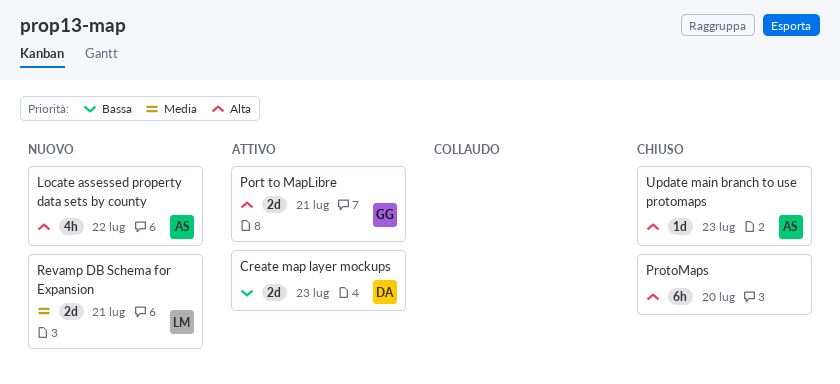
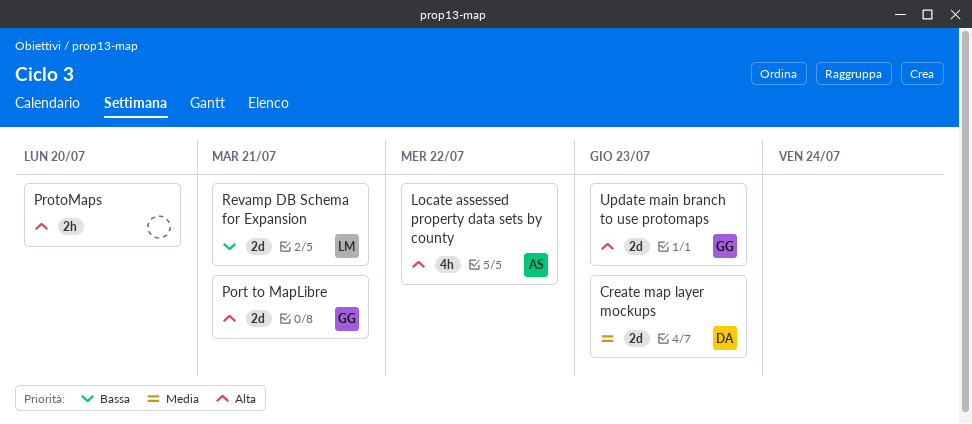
Create map layer mockups, priority: Bassa -> Media
ProtoMaps, estimate: 6h -> 2h
Revamp DB Schema for Expansion, priority: Media -> Bassa
Update main branch to use protomaps, owner: AS -> GG
Update main branch to use protomaps, estimate: 1d -> 2d

